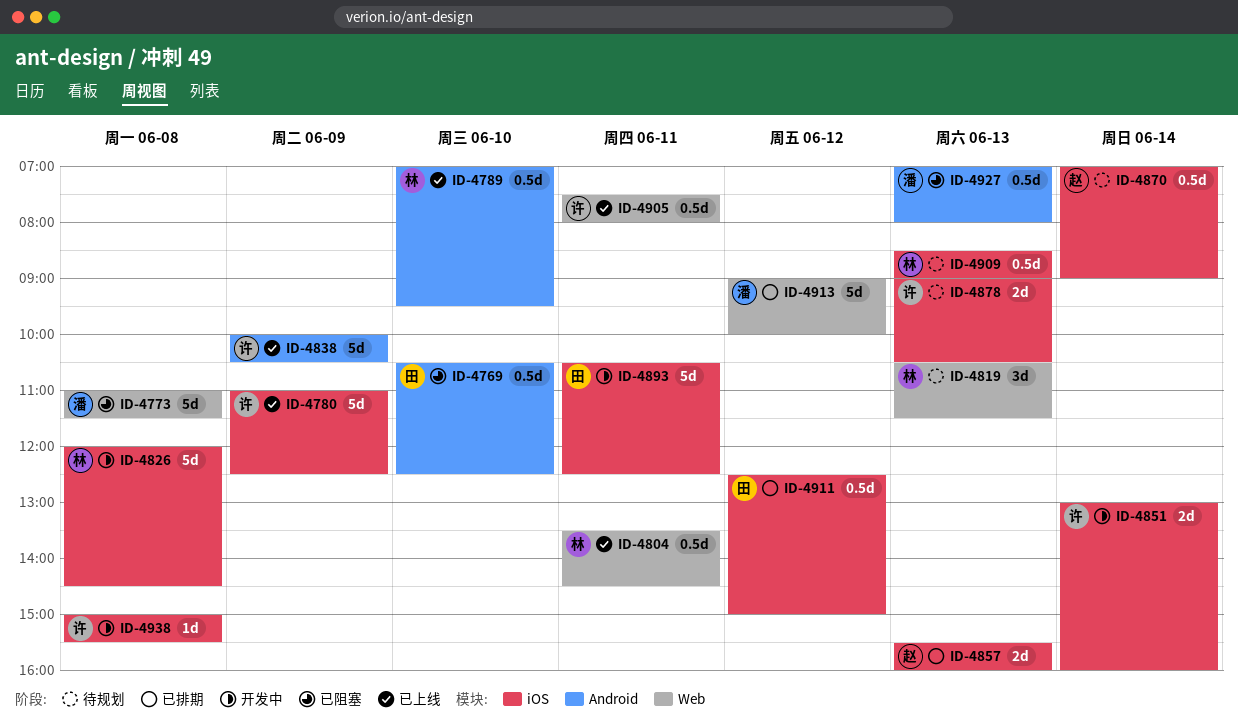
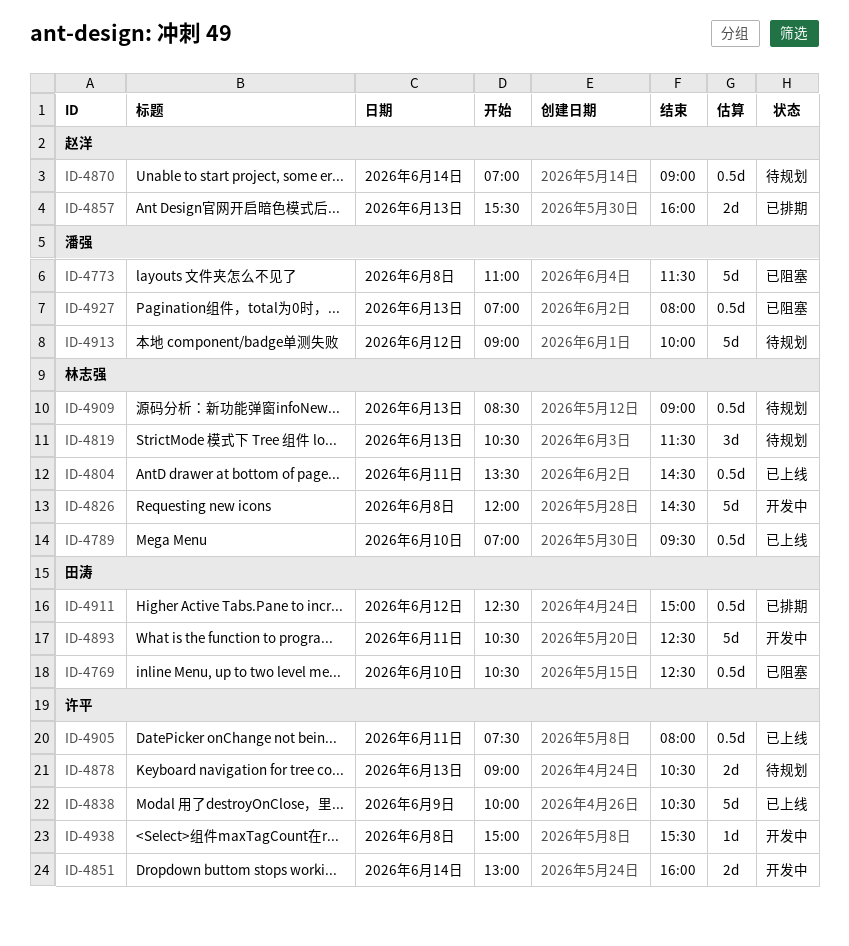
ID-4780: present -> none
ID-4913, status: 已排期 -> 待规划

